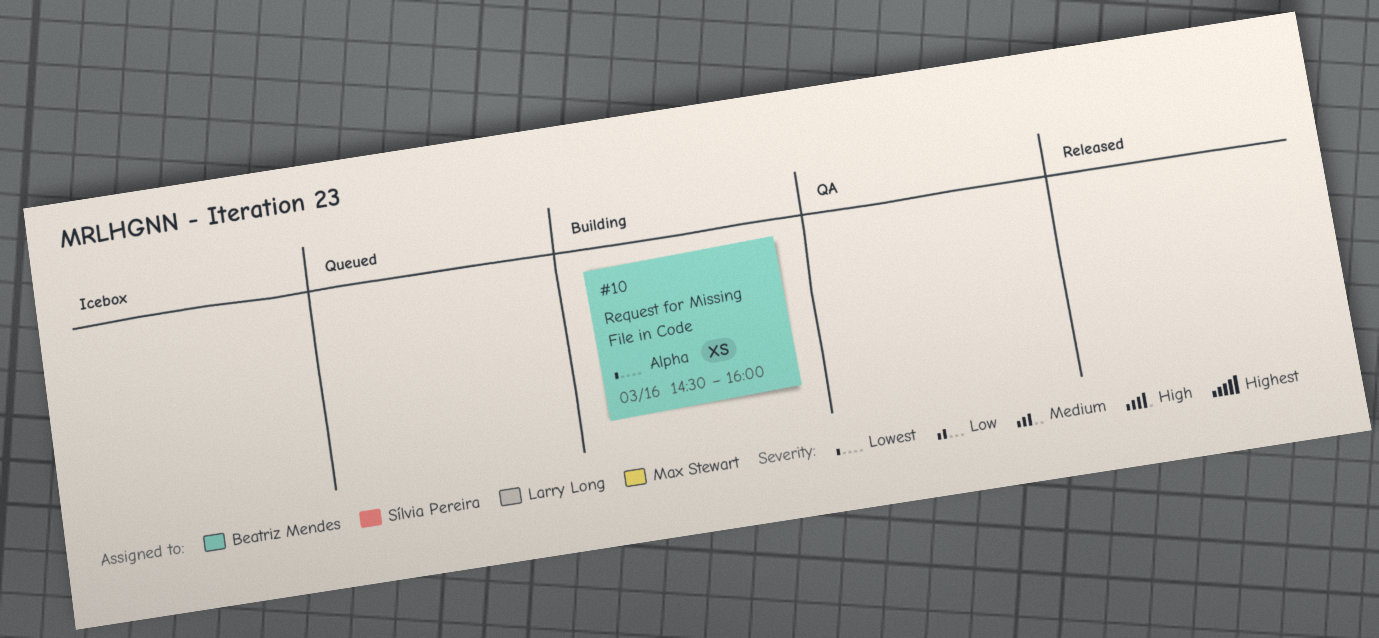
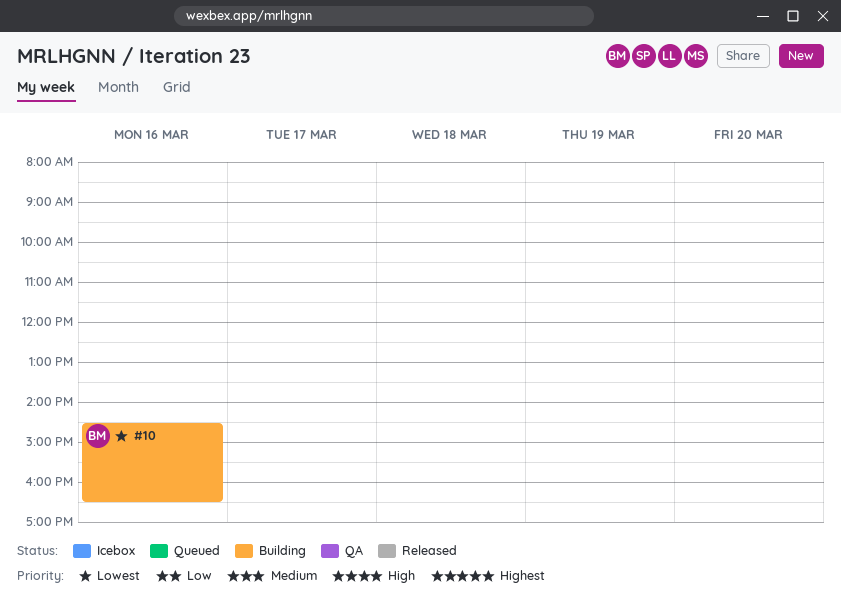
#10, ends: 16:00 -> 16:30

